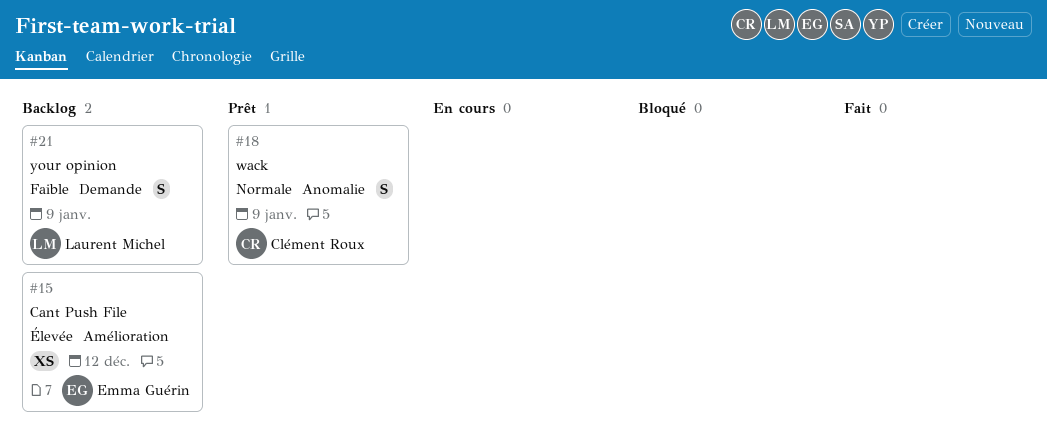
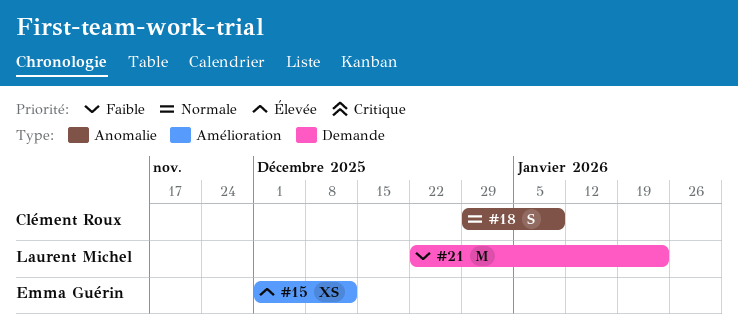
#21, estimate: S -> M
#21, due: Jan 9 -> Jan 23

